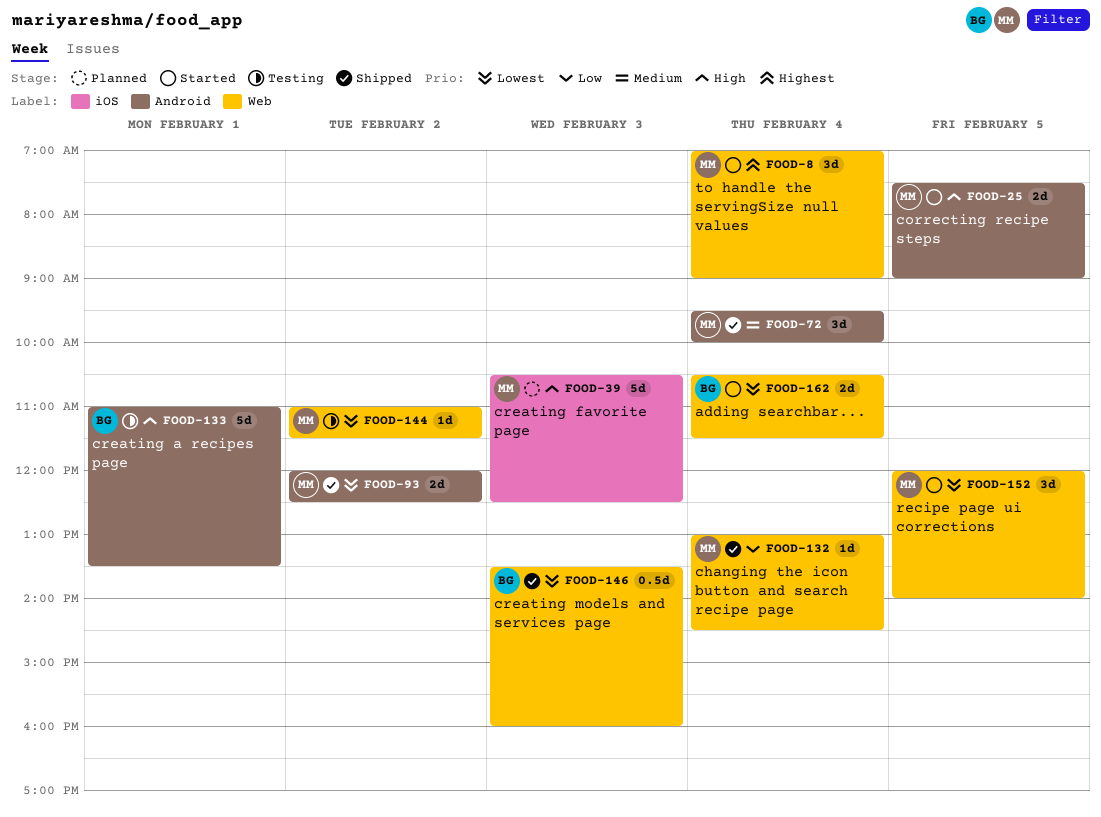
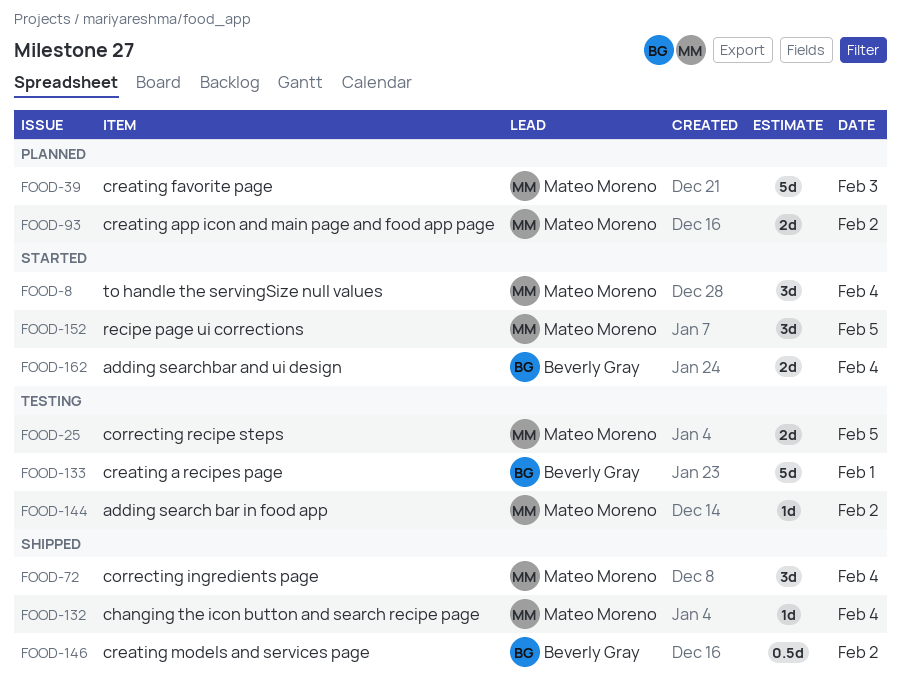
FOOD-25, status: Started -> Testing
FOOD-93, status: Shipped -> Planned
FOOD-146, day: Feb 3 -> Feb 2

